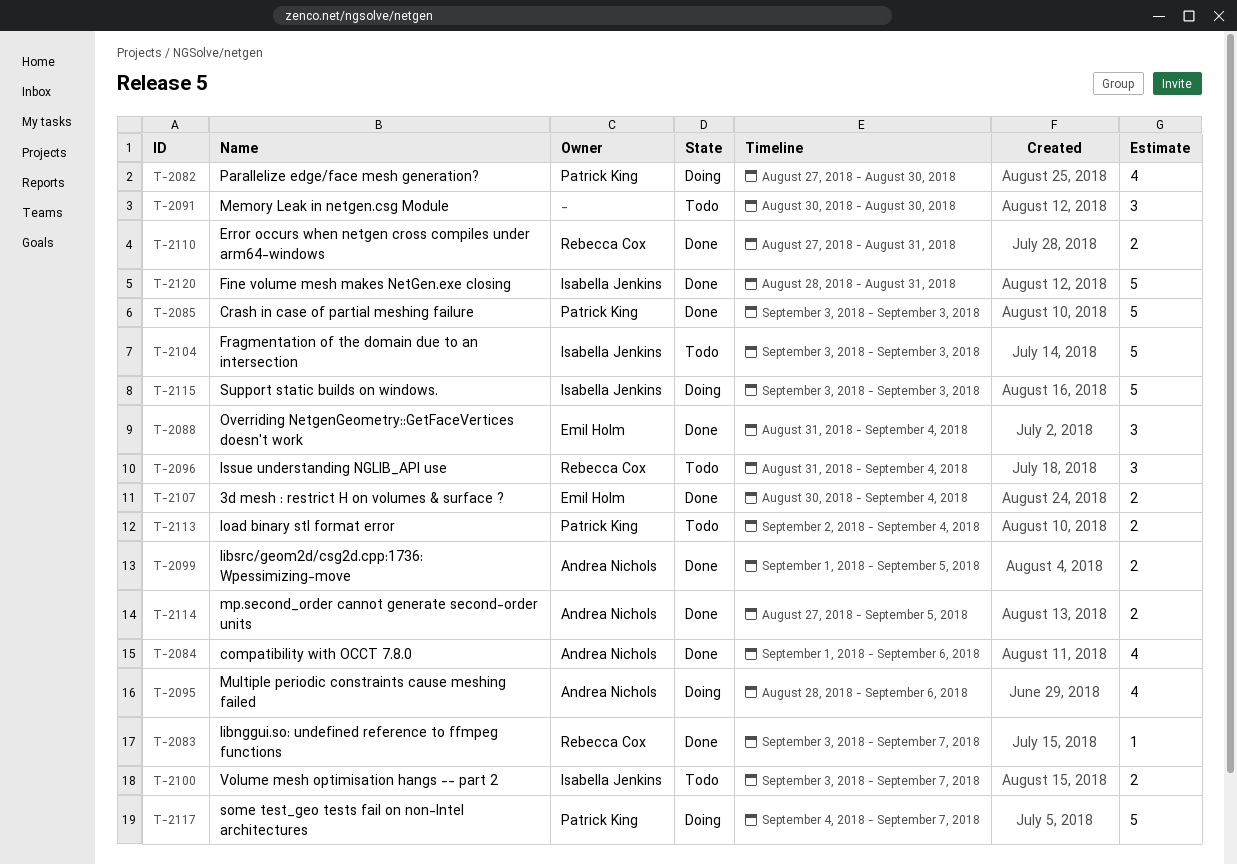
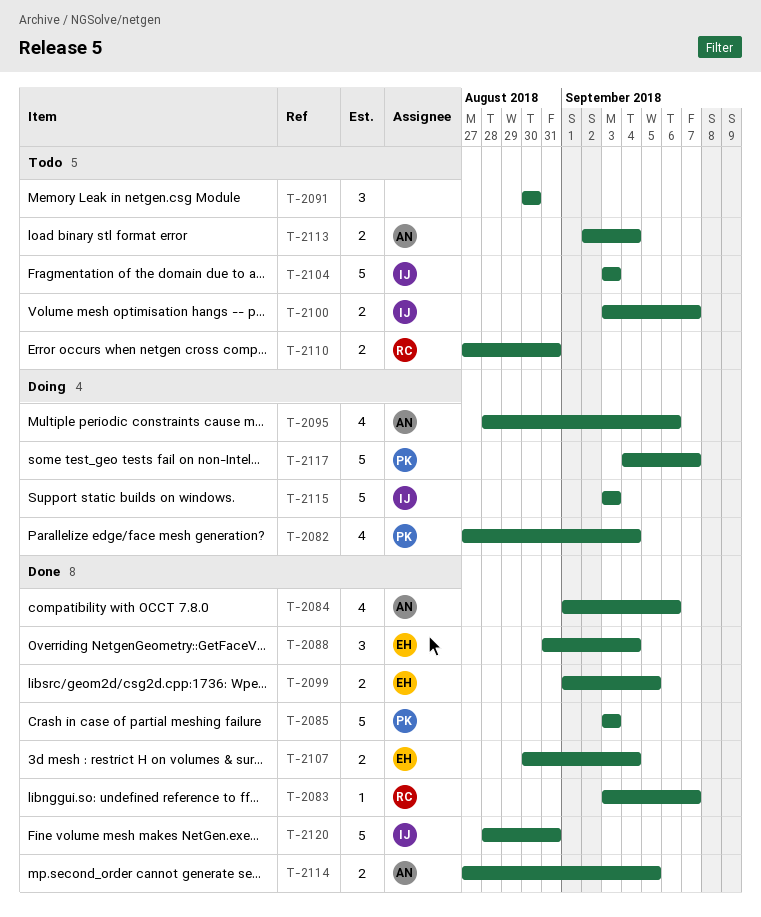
T-2082, due: Aug 30 -> Sep 4
T-2096: present -> none
T-2099, owner: Andrea Nichols -> Emil Holm
T-2110, status: Done -> Todo
T-2113, owner: Patrick King -> Andrea Nichols

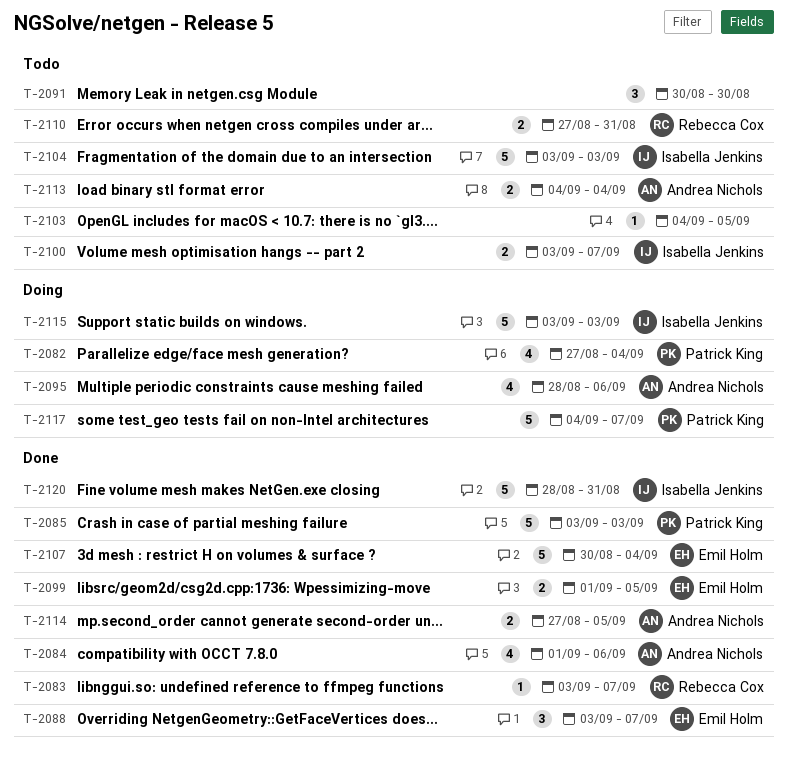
T-2088, start: Aug 31 -> Sep 3
T-2088, due: Sep 4 -> Sep 7
T-2103: none -> present
T-2107, estimate: 2 -> 5
T-2113, start: Sep 2 -> Sep 4

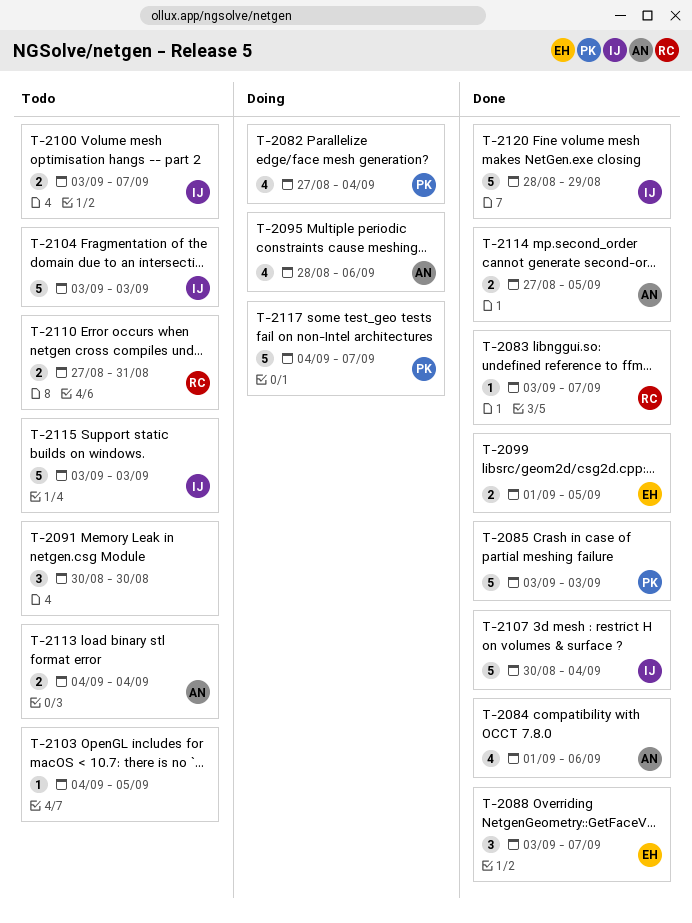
T-2107, owner: Emil Holm -> Isabella Jenkins
T-2115, status: Doing -> Todo
T-2120, due: Aug 31 -> Aug 29

